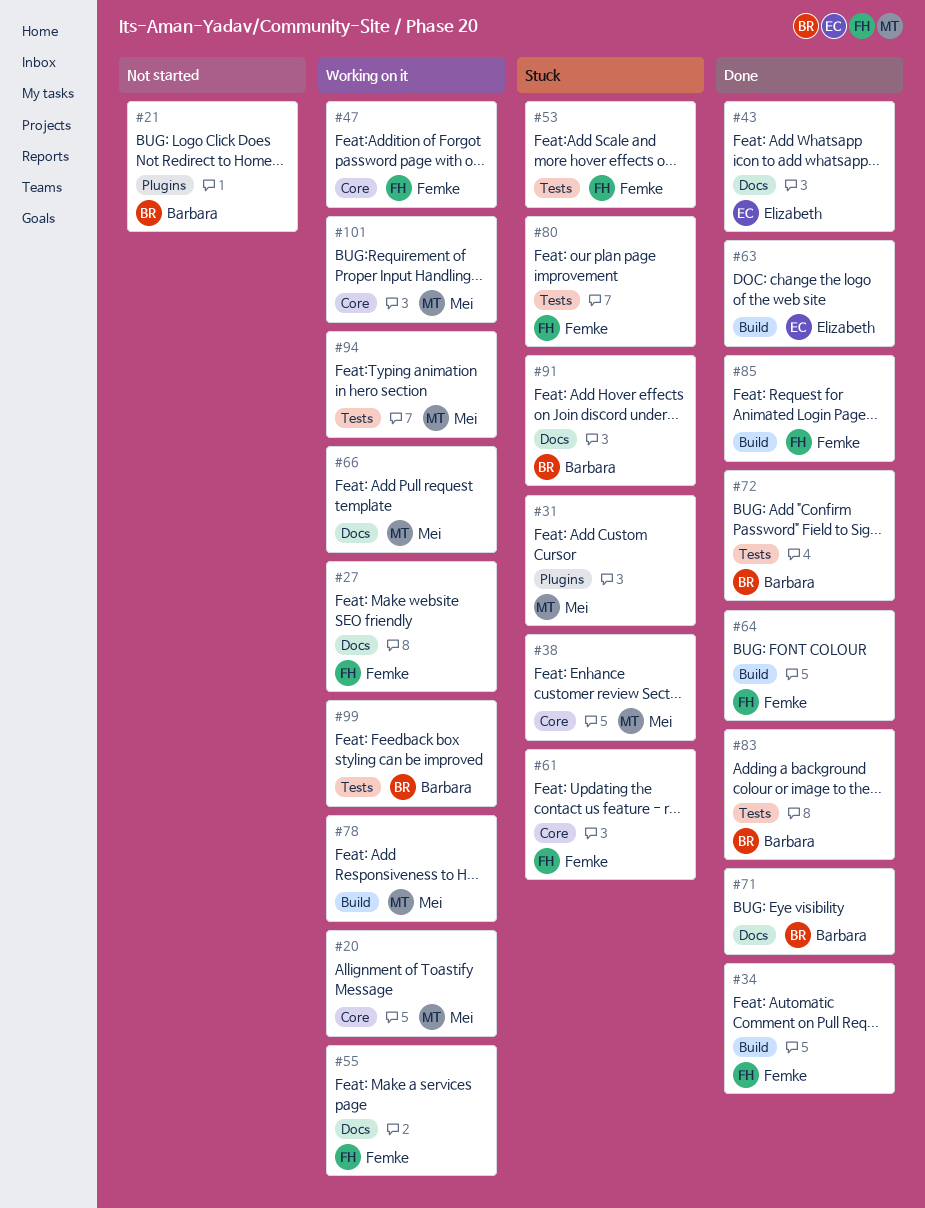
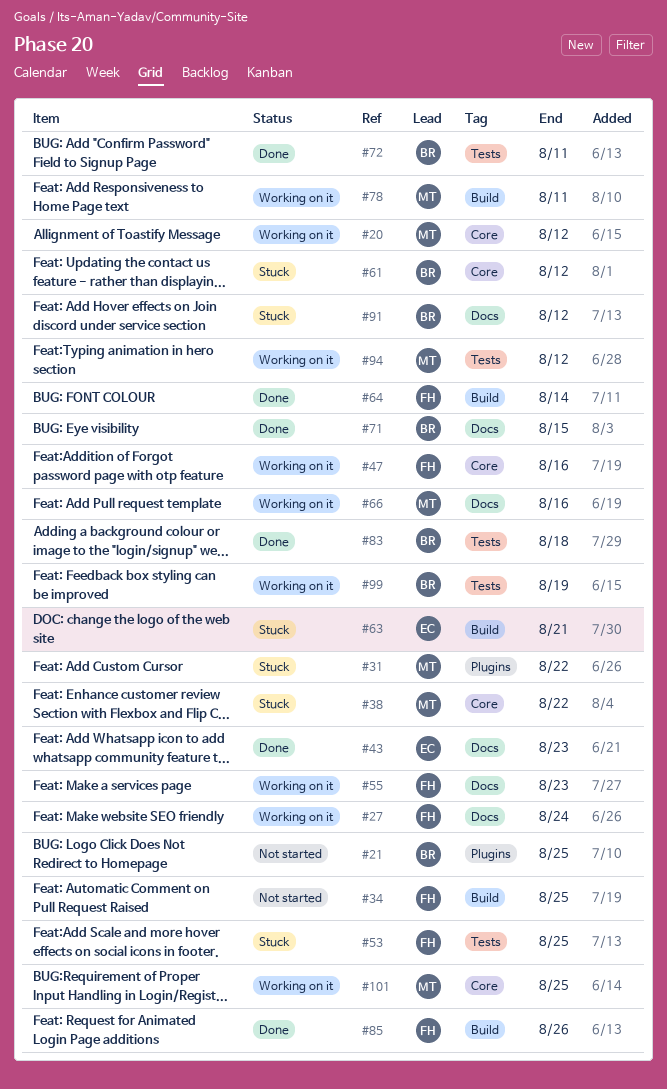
#34, status: Done -> Not started
#61, owner: Femke -> Barbara
#63, status: Done -> Stuck
#80: present -> none

